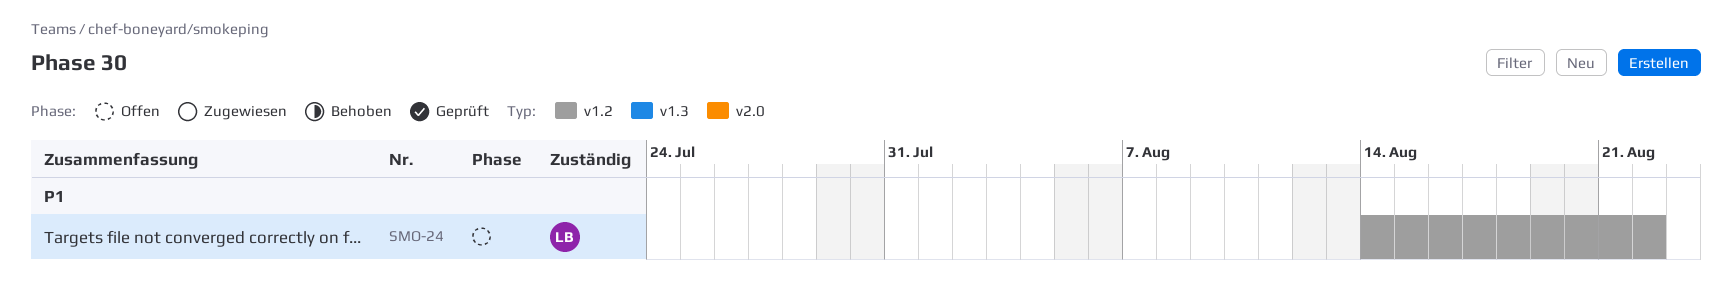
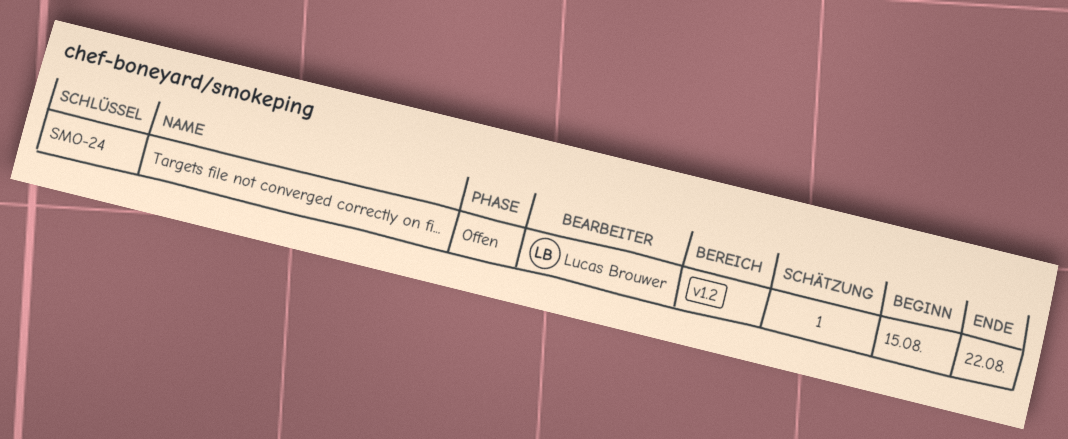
SMO-24, start: Aug 14 -> Aug 15

